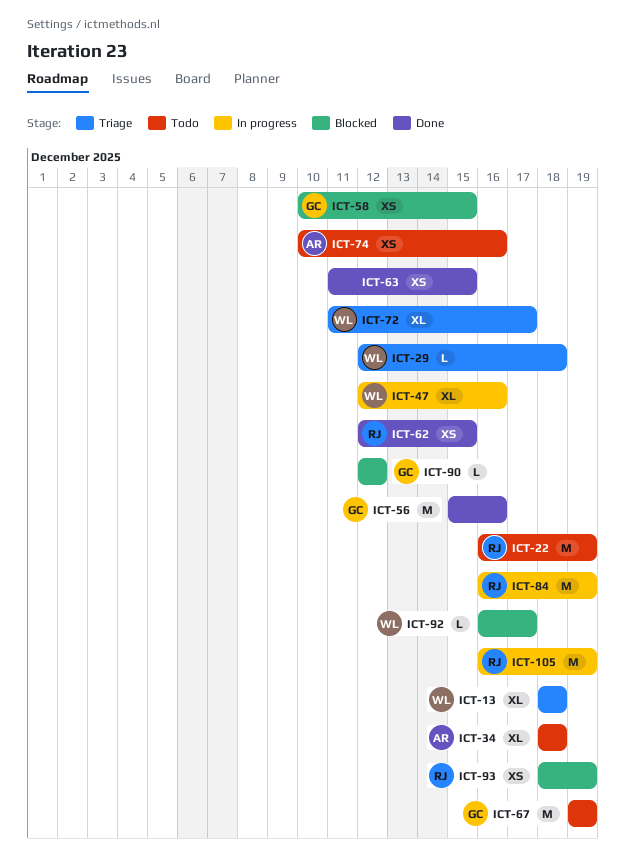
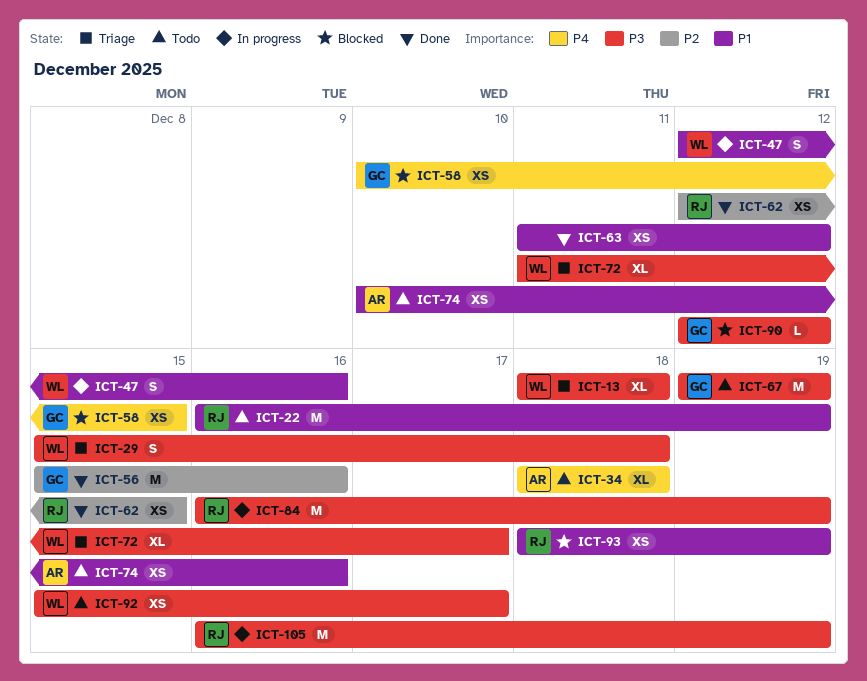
ICT-29, estimate: L -> S
ICT-29, start: Dec 12 -> Dec 15
ICT-47, estimate: XL -> S
ICT-63, due: Dec 15 -> Dec 12
ICT-92, status: Blocked -> Todo
ICT-92, estimate: L -> XS
ICT-92, start: Dec 16 -> Dec 15

